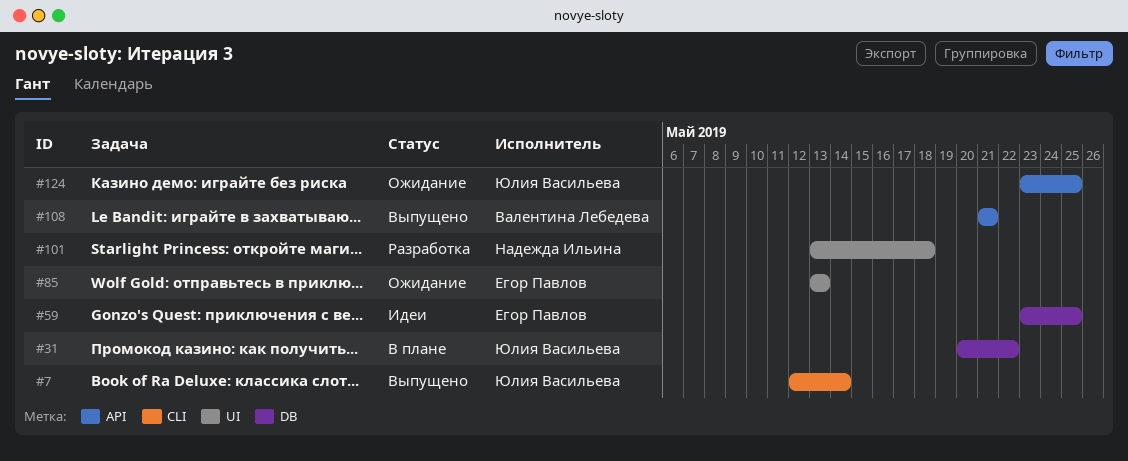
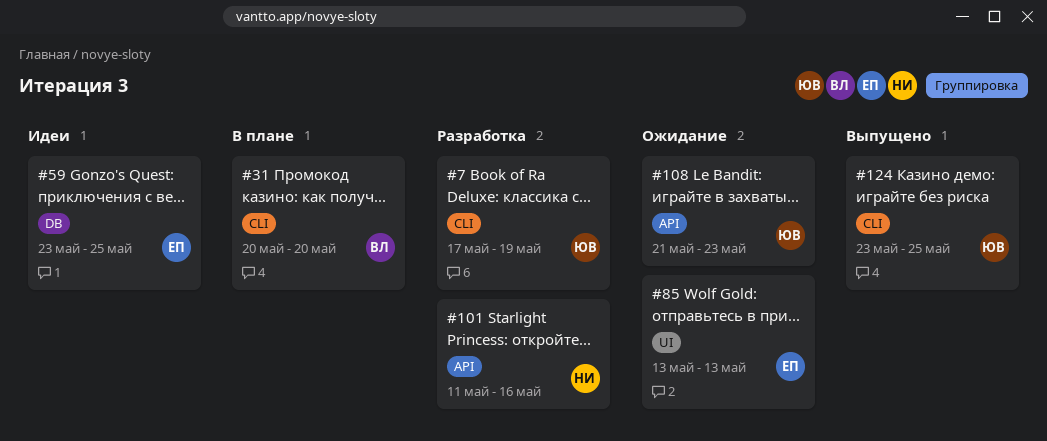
#7, status: Выпущено -> Разработка
#7, start: May 12 -> May 17
#7, due: May 14 -> May 19
#31, owner: Юлия Васильева -> Валентина Лебедева
#31, label: DB -> CLI
#31, due: May 22 -> May 20
#101, label: UI -> API
#101, start: May 13 -> May 11
#101, due: May 18 -> May 16
#108, status: Выпущено -> Ожидание
#108, owner: Валентина Лебедева -> Юлия Васильева
#108, due: May 21 -> May 23
#124, status: Ожидание -> Выпущено
#124, label: API -> CLI

